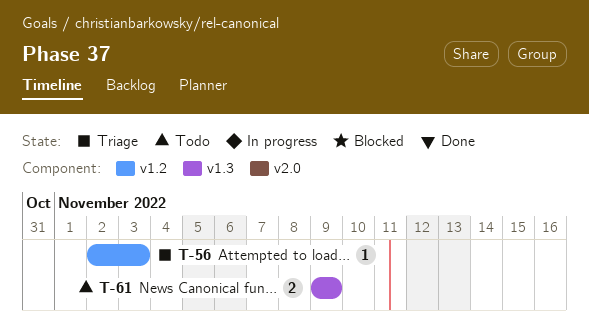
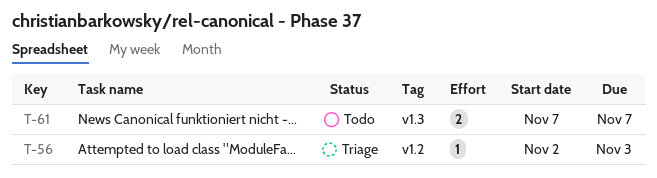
T-61, start: Nov 9 -> Nov 7
T-61, due: Nov 9 -> Nov 7

